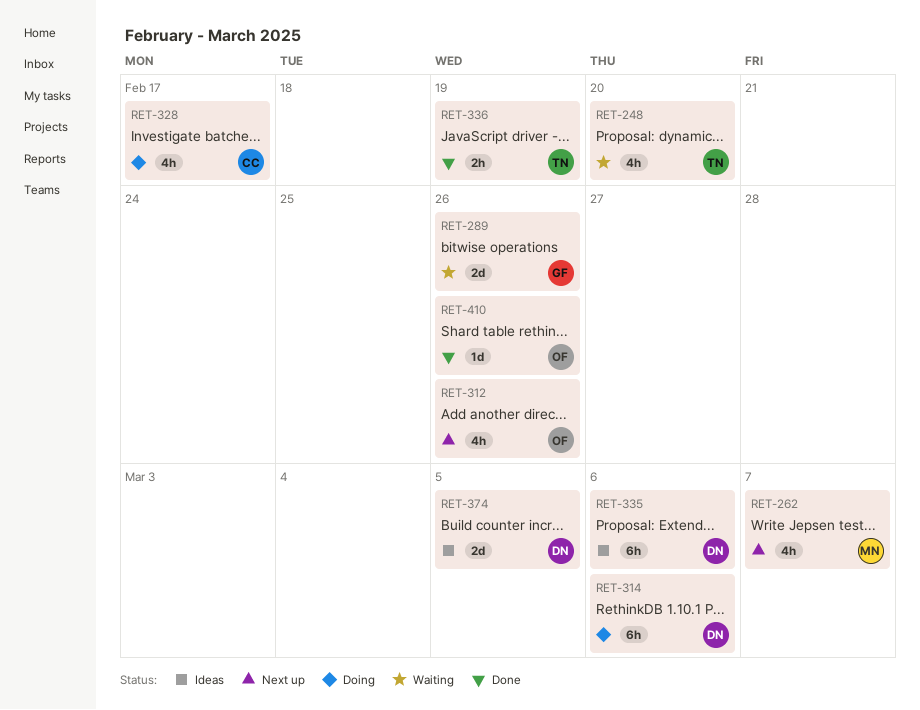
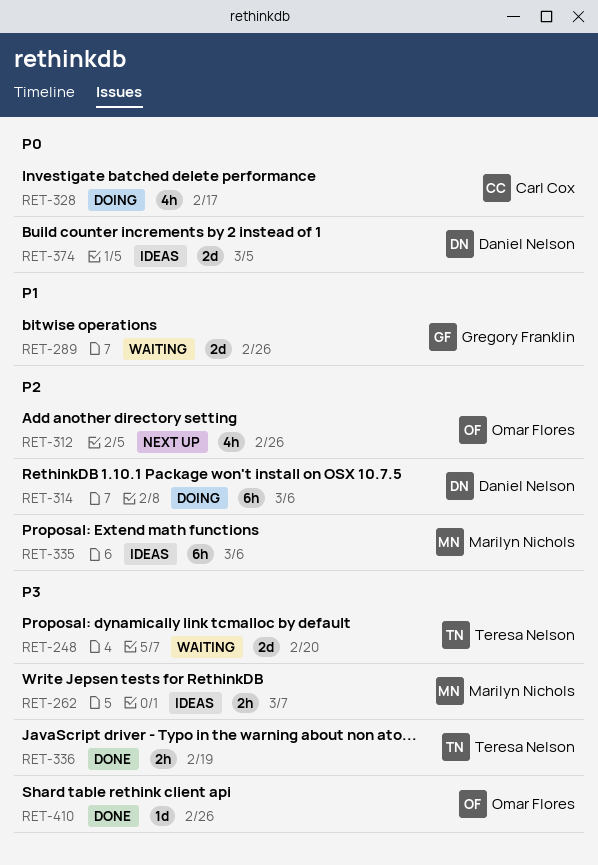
RET-248, estimate: 4h -> 2d
RET-262, status: Next up -> Ideas
RET-262, estimate: 4h -> 2h
RET-335, owner: Daniel Nelson -> Marilyn Nichols

